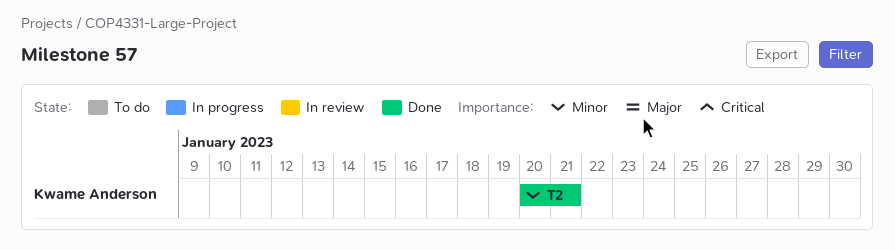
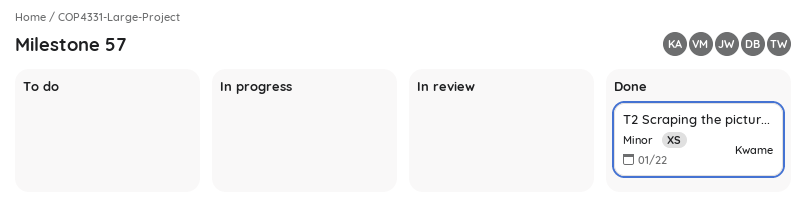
T2, due: Jan 21 -> Jan 22

